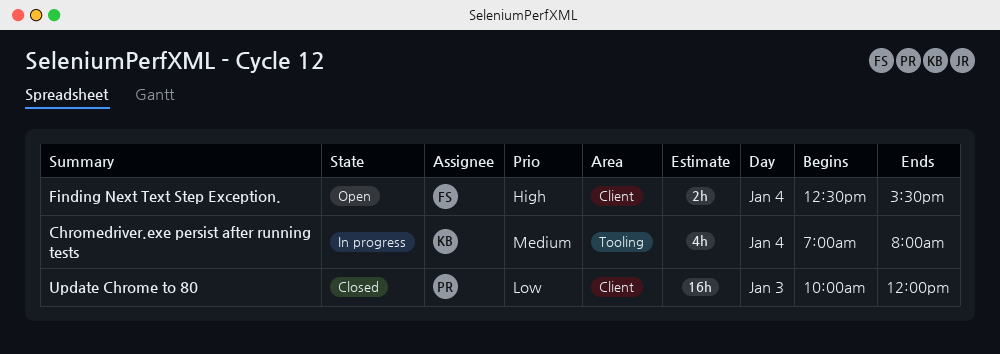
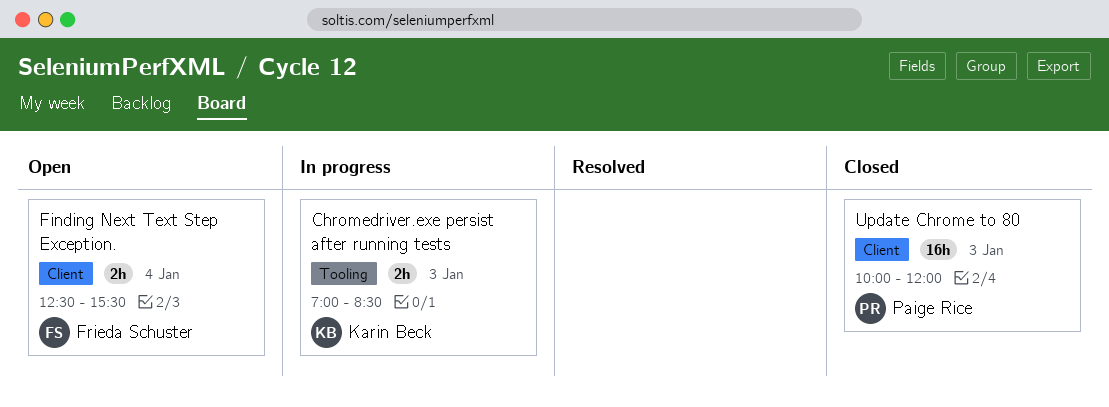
Chromedriver.exe persist after running tests, estimate: 4h -> 2h
Chromedriver.exe persist after running tests, day: Jan 4 -> Jan 3
Chromedriver.exe persist after running tests, ends: 08:00 -> 08:30

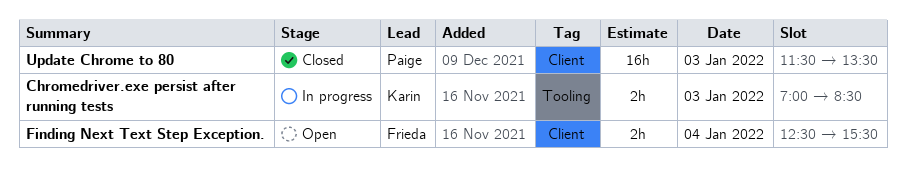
Update Chrome to 80, begins: 10:00 -> 11:30
Update Chrome to 80, ends: 12:00 -> 13:30

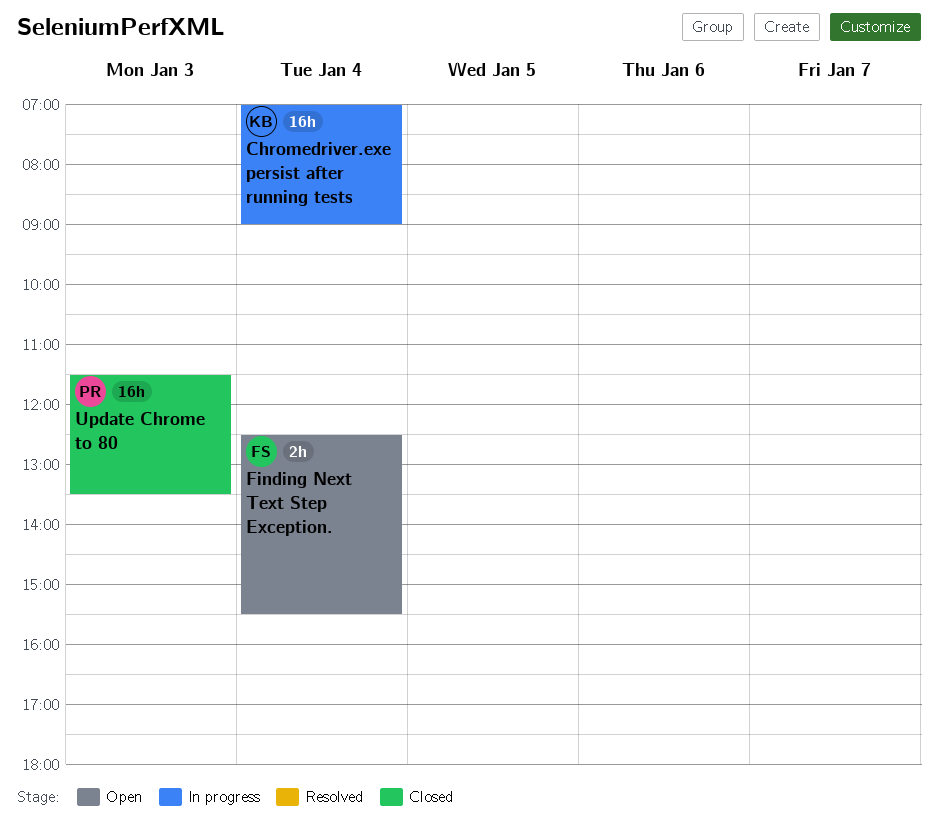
Chromedriver.exe persist after running tests, estimate: 2h -> 16h
Chromedriver.exe persist after running tests, day: Jan 3 -> Jan 4
Chromedriver.exe persist after running tests, ends: 08:30 -> 09:00

